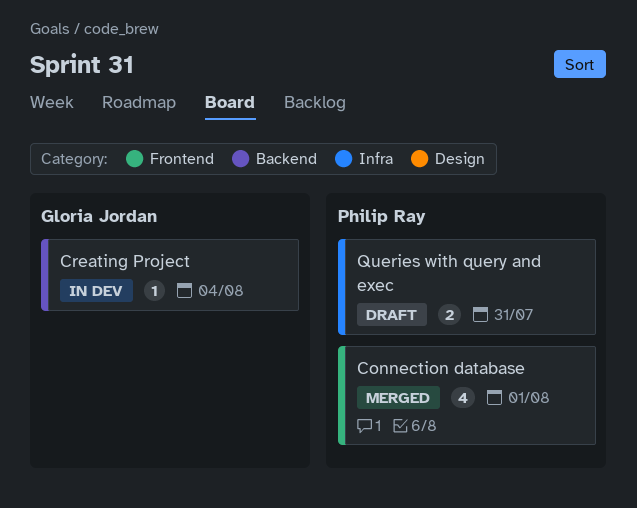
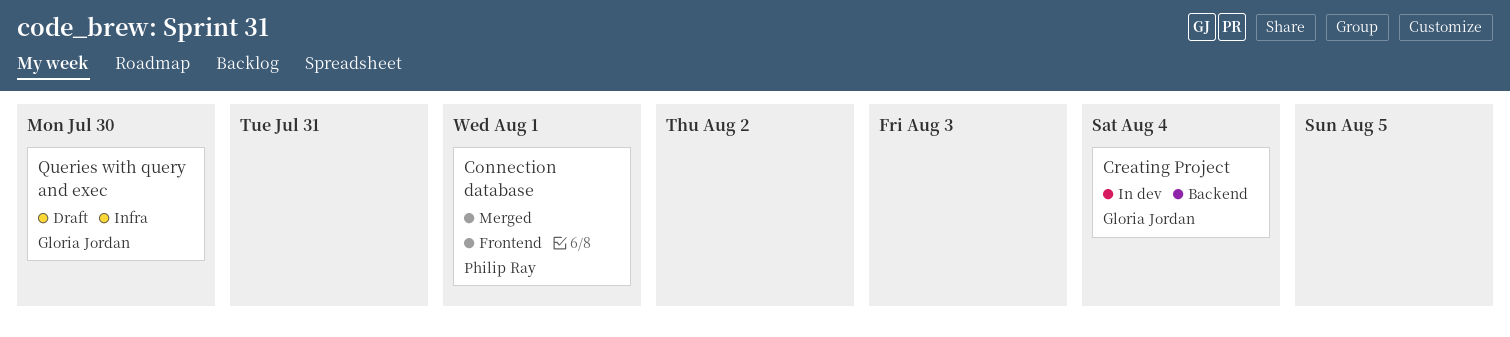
Queries with query and exec, owner: Philip Ray -> Gloria Jordan
Queries with query and exec, due: Jul 31 -> Jul 30

